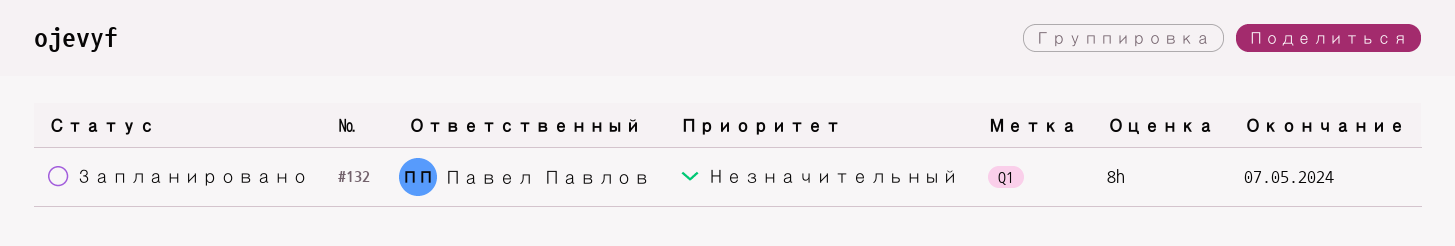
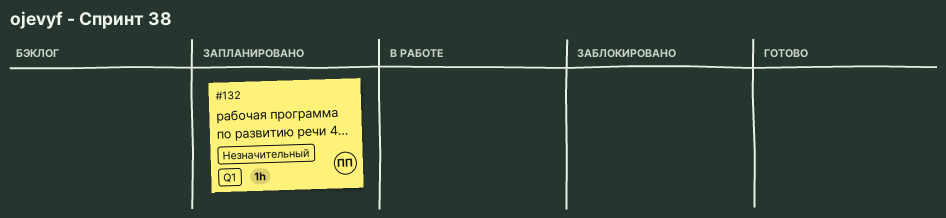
#132, estimate: 8h -> 1h

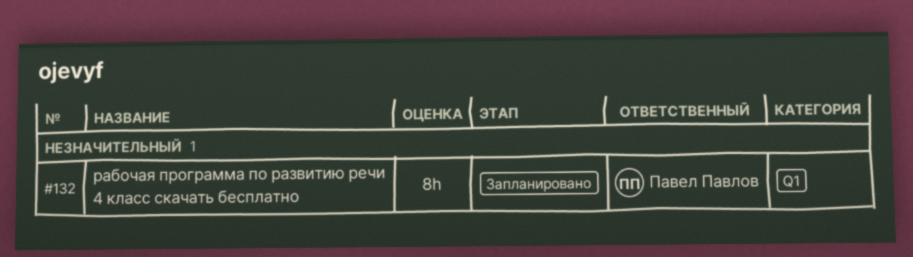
#132, estimate: 1h -> 8h

